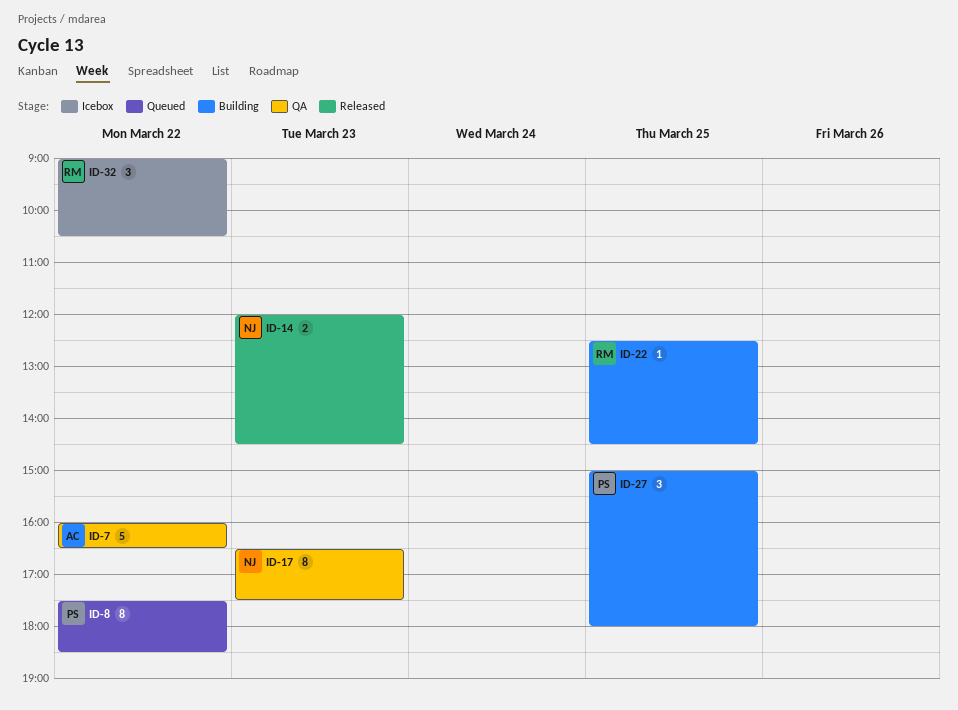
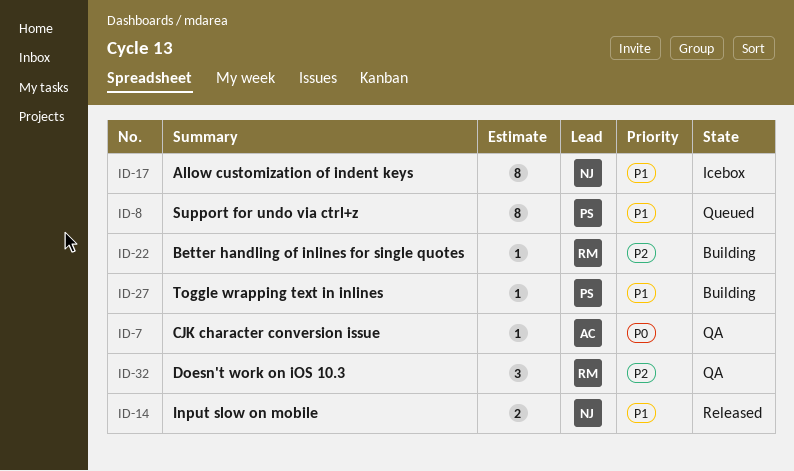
ID-7, estimate: 5 -> 1
ID-17, status: QA -> Icebox
ID-27, estimate: 3 -> 1
ID-32, status: Icebox -> QA

